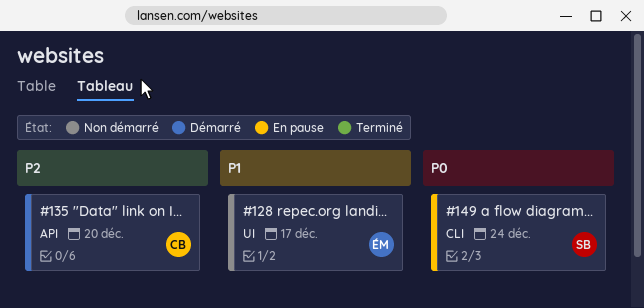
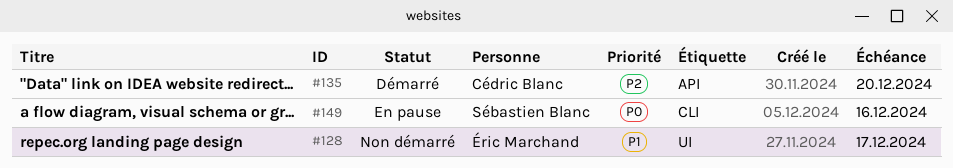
#149, due: Dec 24 -> Dec 16

